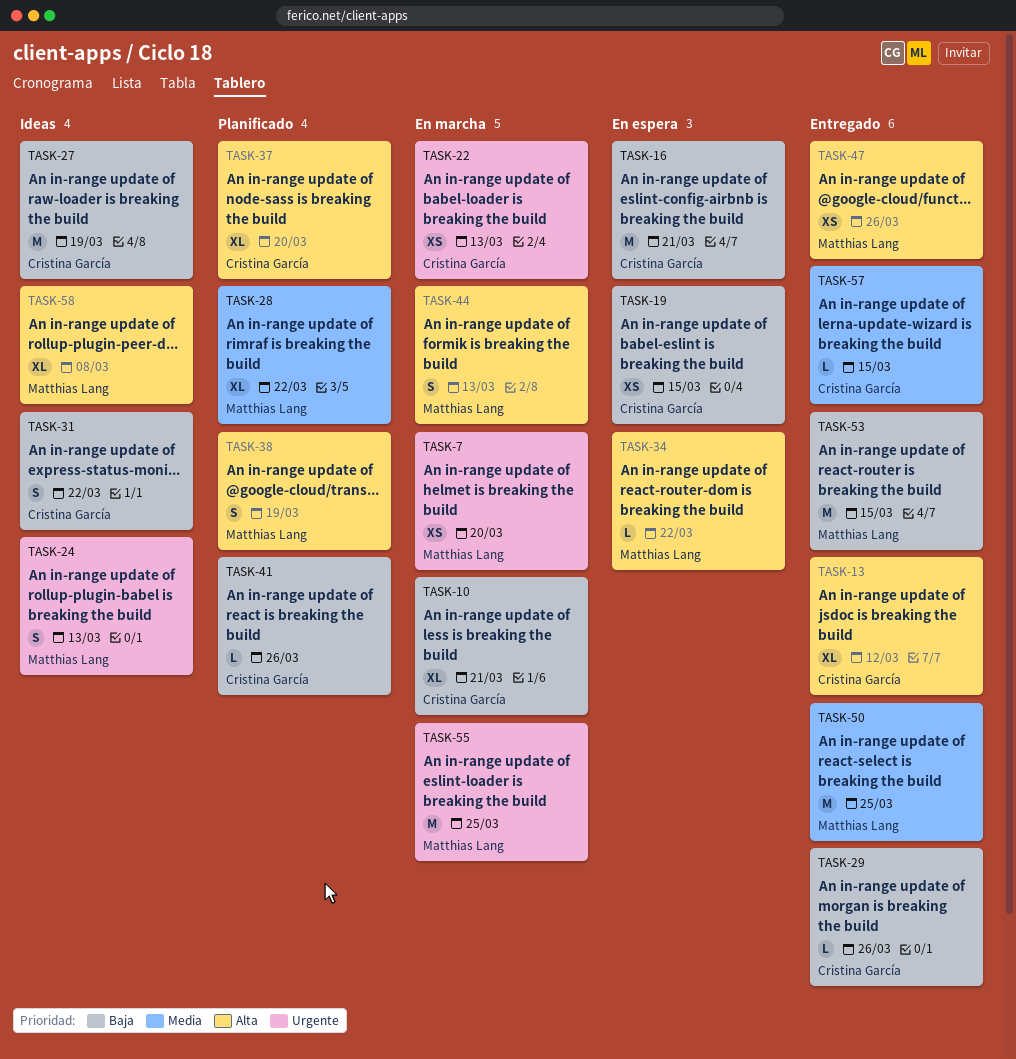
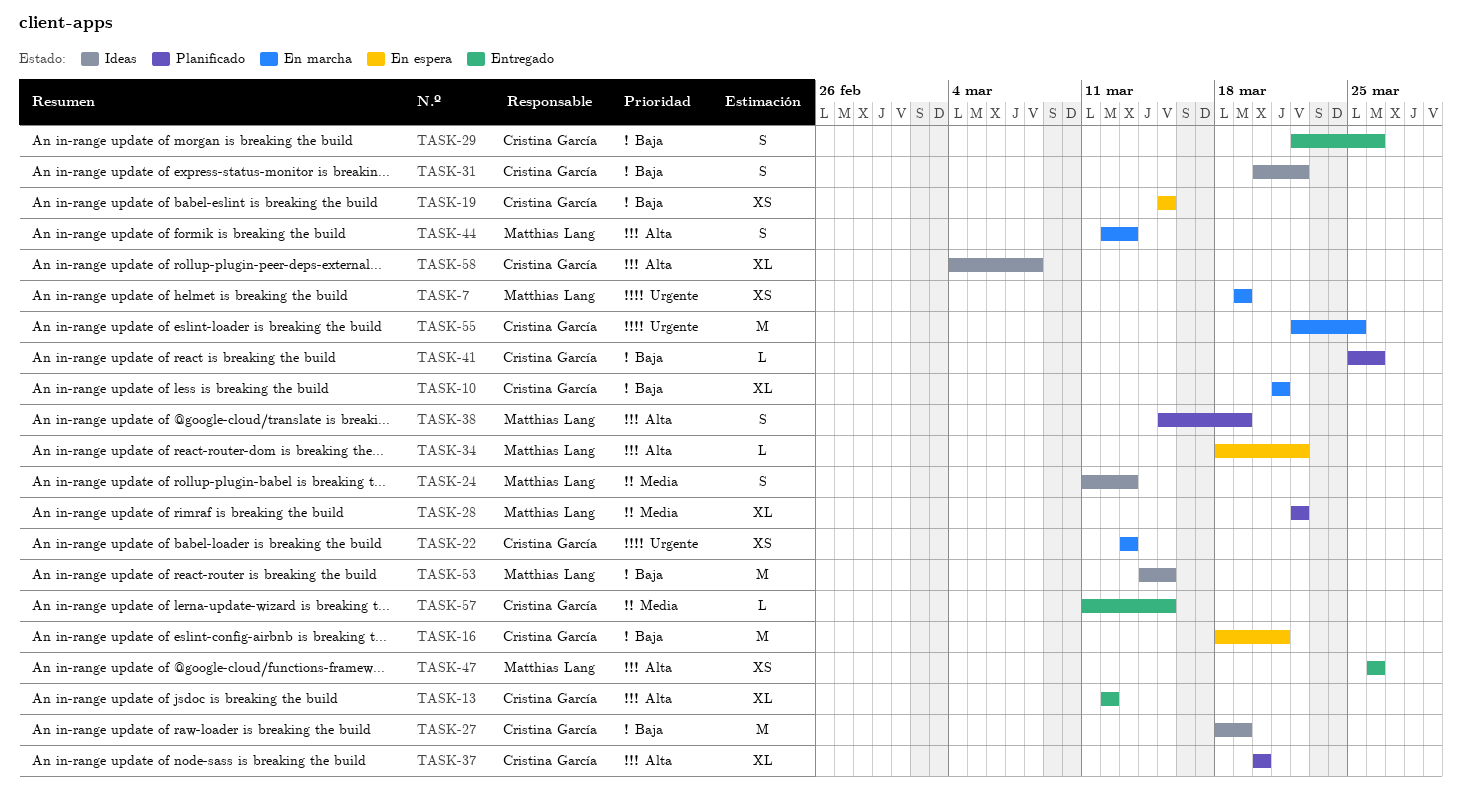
TASK-7, due: Mar 20 -> Mar 19
TASK-24, priority: Urgente -> Media
TASK-29, estimate: L -> S
TASK-50: present -> none
TASK-53, status: Entregado -> Ideas
TASK-55, owner: Matthias Lang -> Cristina García
TASK-58, owner: Matthias Lang -> Cristina García

